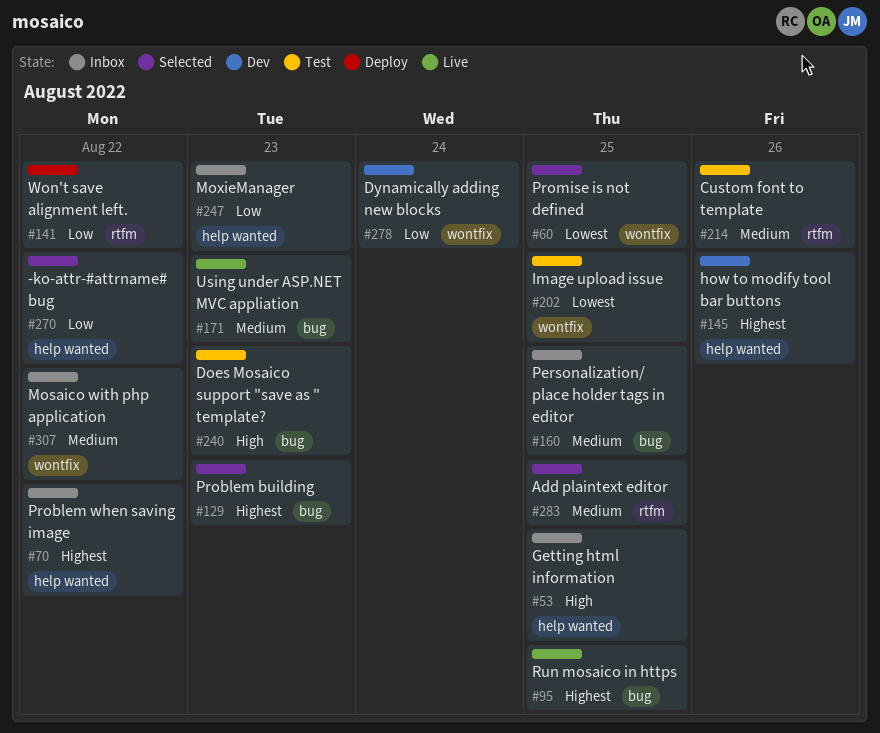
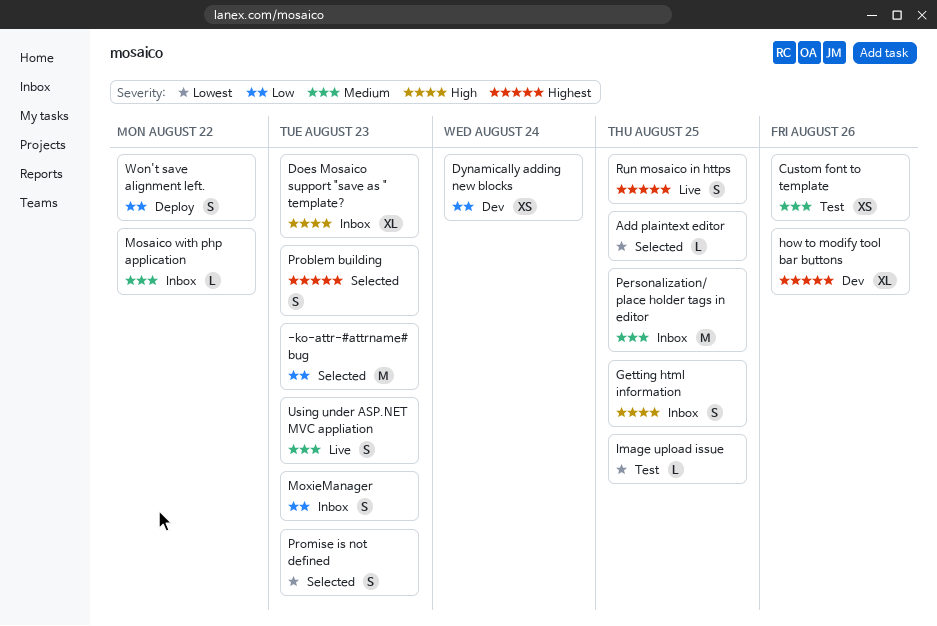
-ko-attr-#attrname# bug, due: Aug 22 -> Aug 23
Add plaintext editor, priority: Medium -> Lowest
Does Mosaico support "save as " template?, status: Test -> Inbox
Problem when saving image: present -> none
Promise is not defined, due: Aug 25 -> Aug 23

